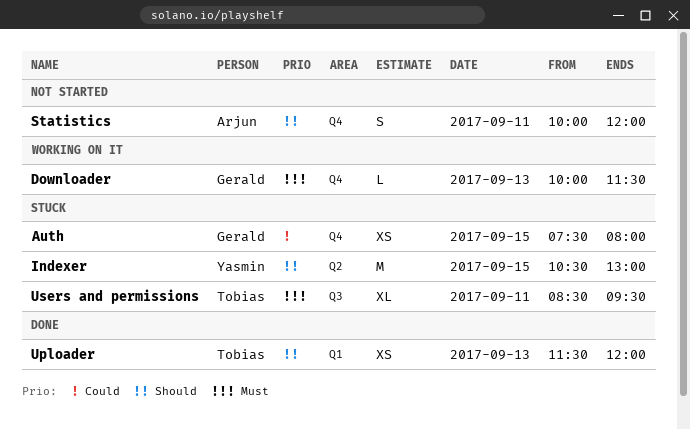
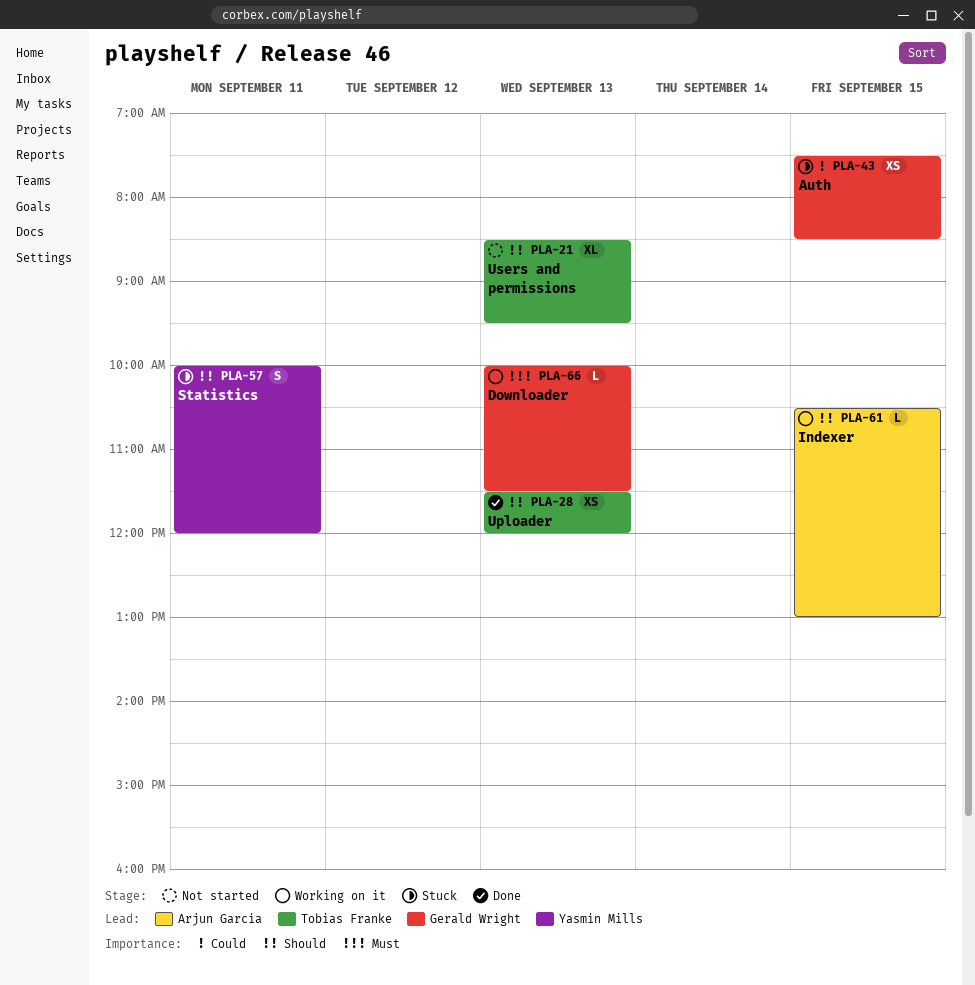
Auth, ends: 08:00 -> 08:30
Indexer, status: Stuck -> Working on it
Indexer, owner: Yasmin Mills -> Arjun Garcia
Indexer, estimate: M -> L
Statistics, status: Not started -> Stuck
Statistics, owner: Arjun Garcia -> Yasmin Mills
Users and permissions, status: Stuck -> Not started
Users and permissions, priority: Must -> Should
Users and permissions, day: Sep 11 -> Sep 13

